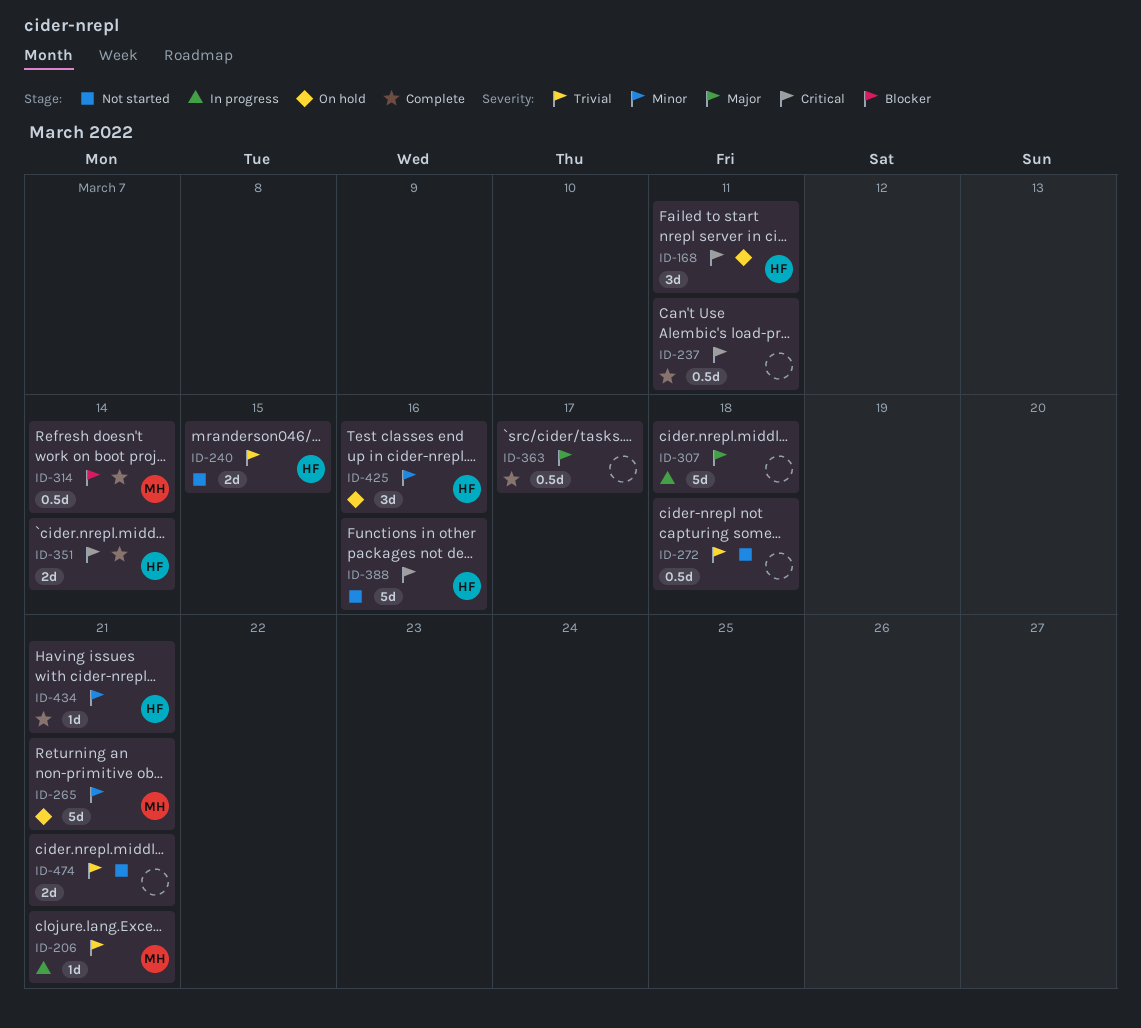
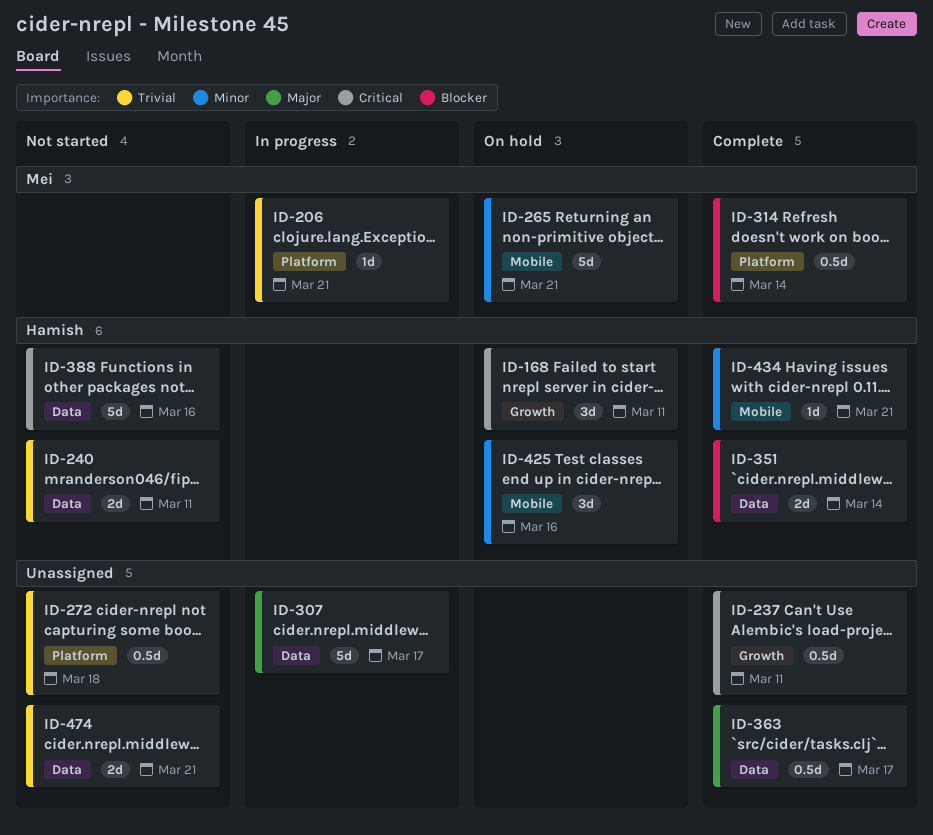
ID-240, due: Mar 15 -> Mar 11
ID-307, due: Mar 18 -> Mar 17
ID-351, priority: Critical -> Blocker

